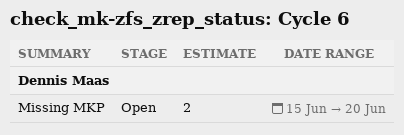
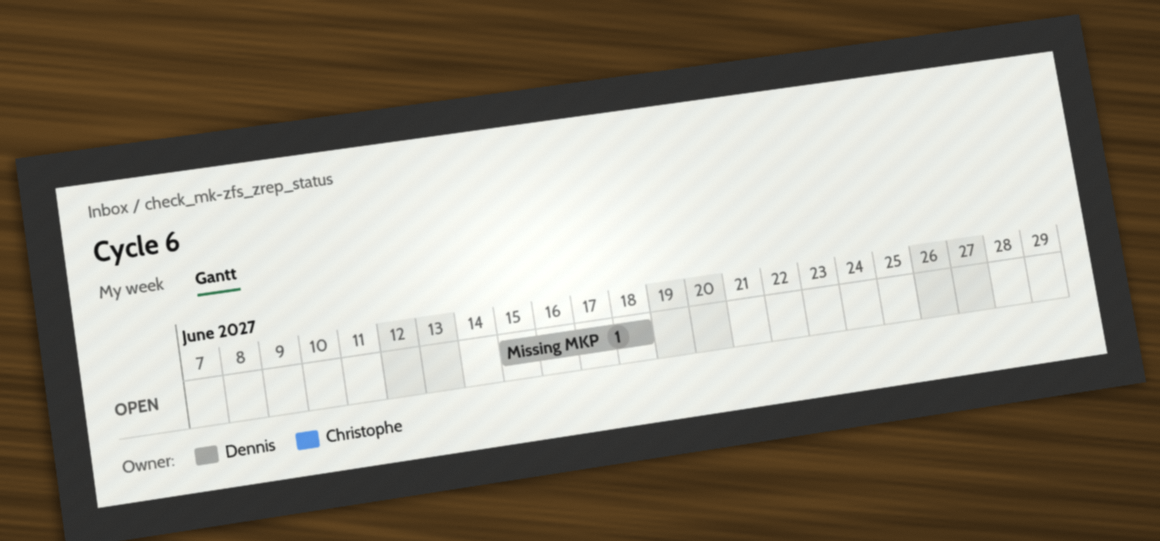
Missing MKP, estimate: 2 -> 1
Missing MKP, due: Jun 20 -> Jun 18

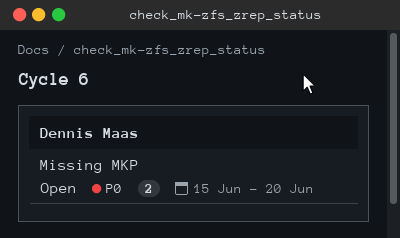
Missing MKP, estimate: 1 -> 2
Missing MKP, due: Jun 18 -> Jun 20

